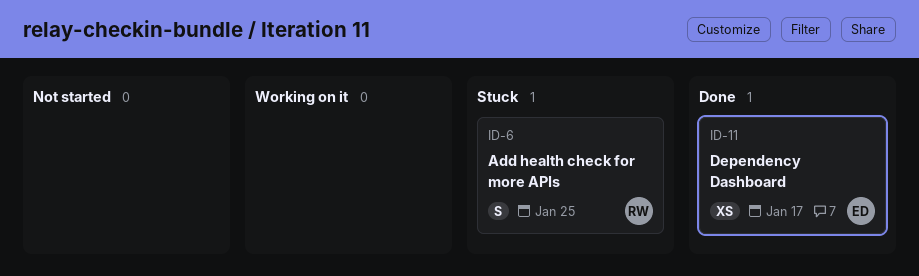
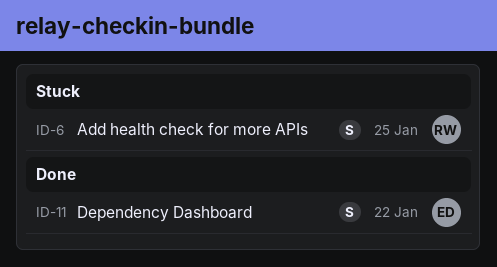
ID-11, estimate: XS -> S
ID-11, due: Jan 17 -> Jan 22

